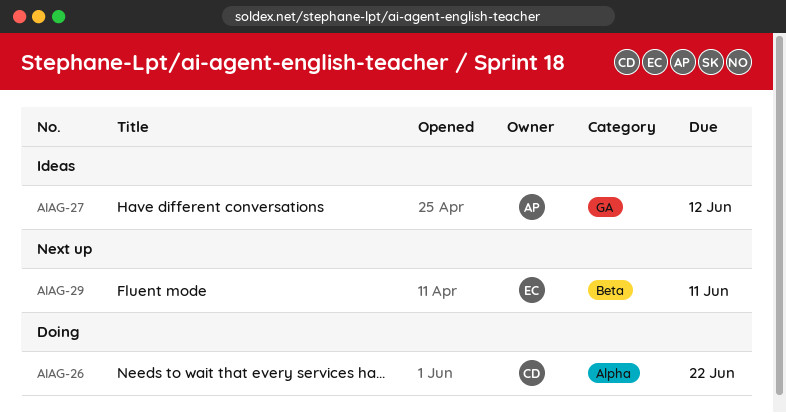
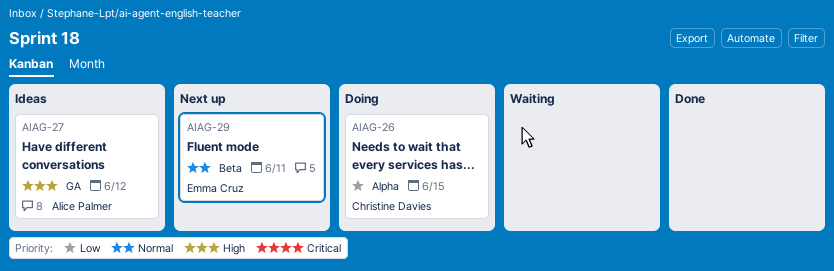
AIAG-26, due: Jun 22 -> Jun 15

